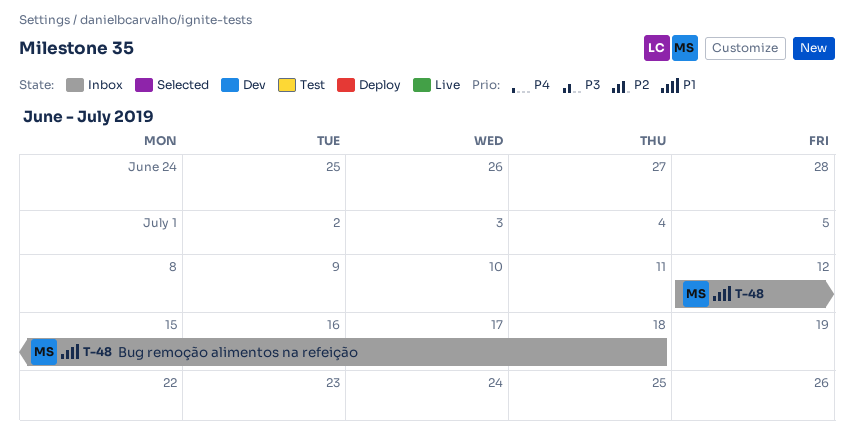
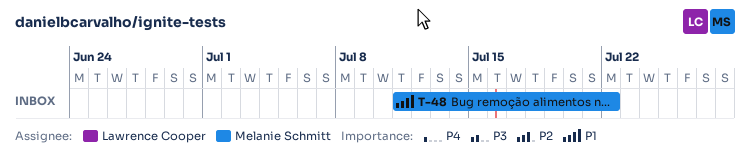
T-48, start: Jul 12 -> Jul 11
T-48, due: Jul 18 -> Jul 22

